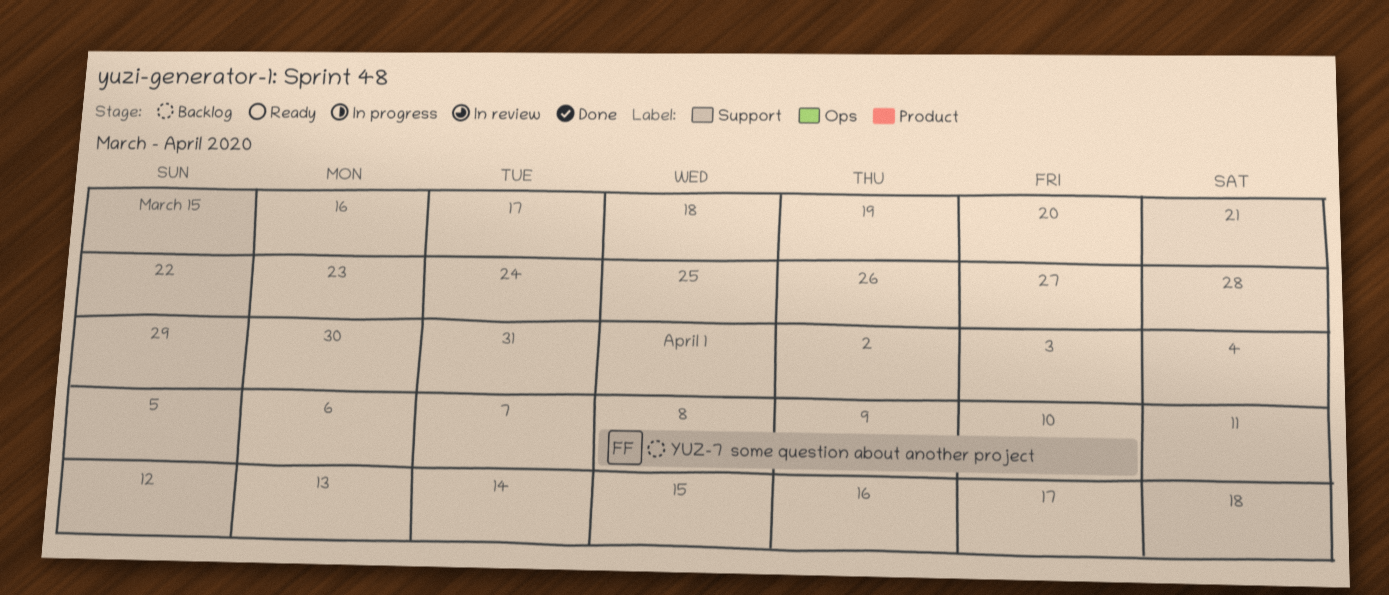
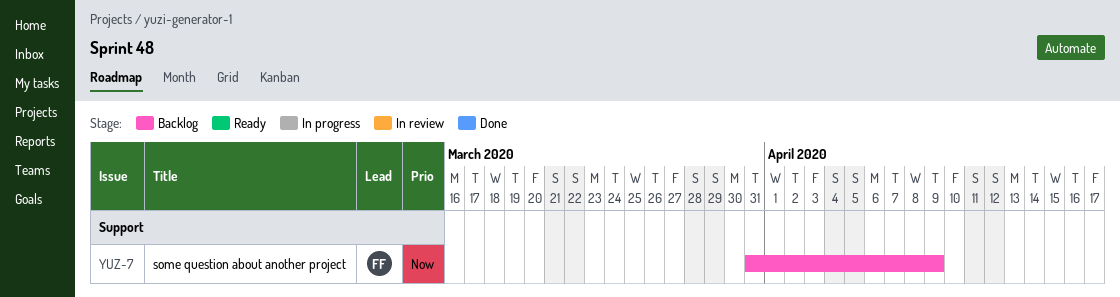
YUZ-7, start: Apr 8 -> Mar 31
YUZ-7, due: Apr 10 -> Apr 9

